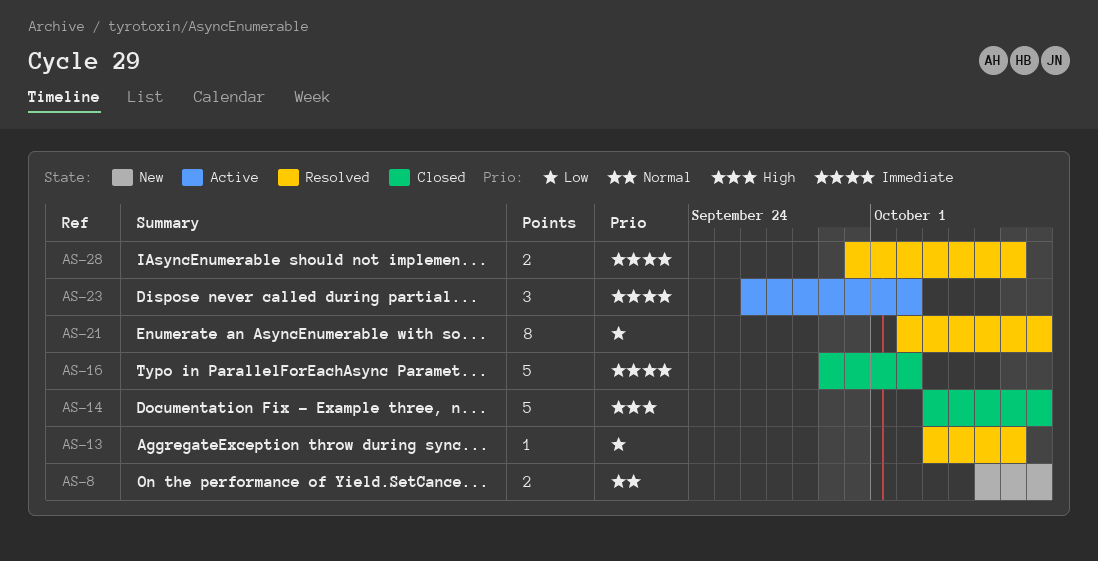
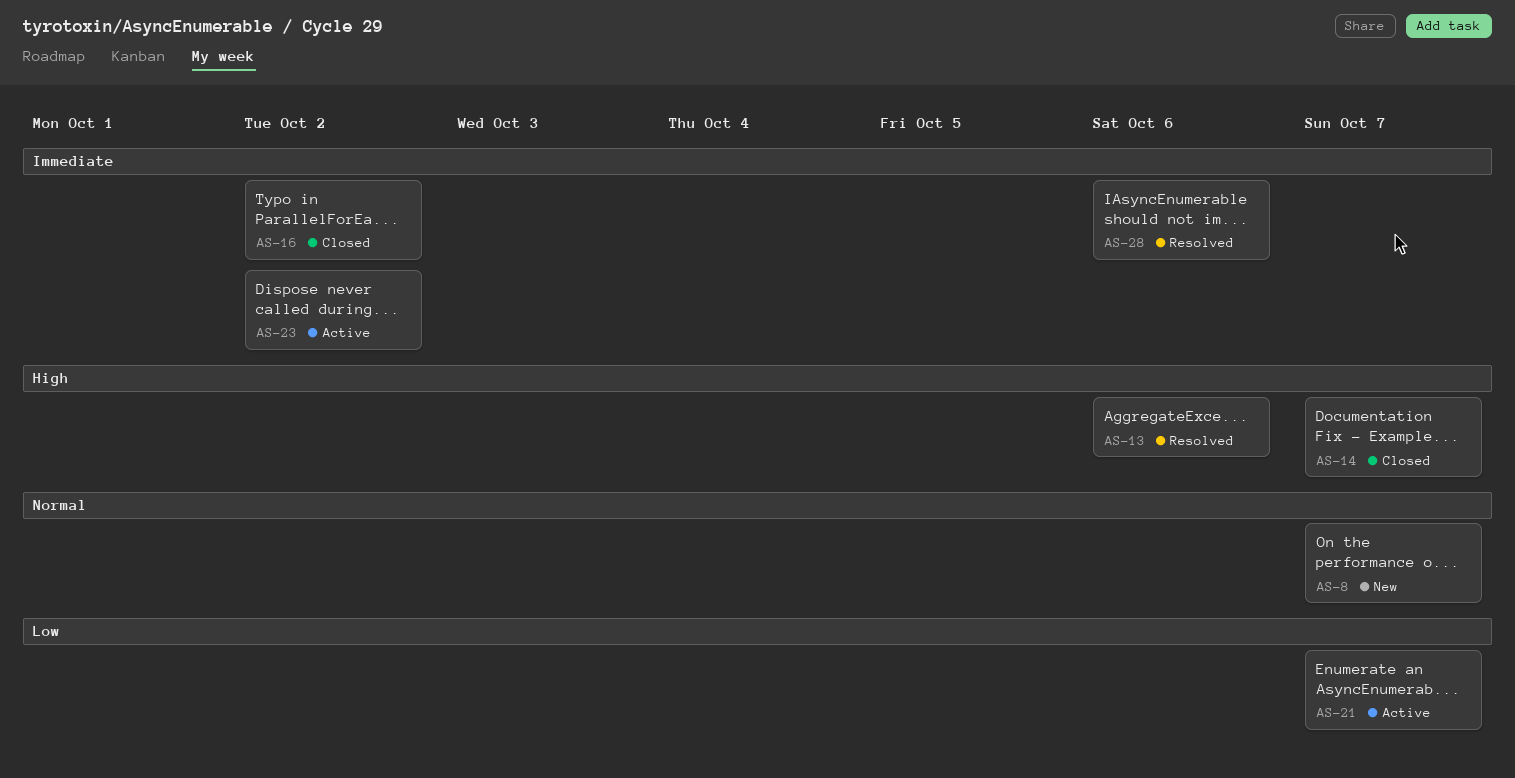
AS-13, priority: Low -> High
AS-21, status: Resolved -> Active

